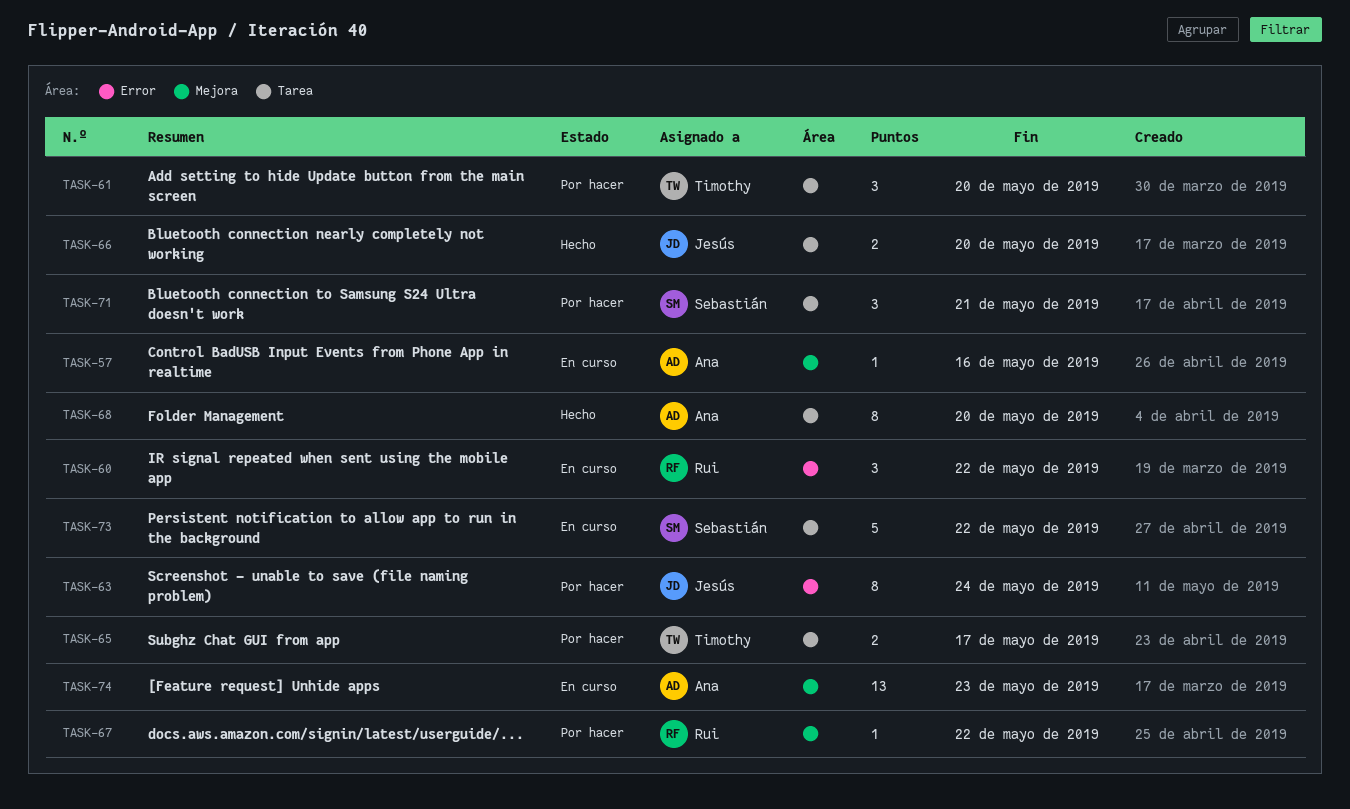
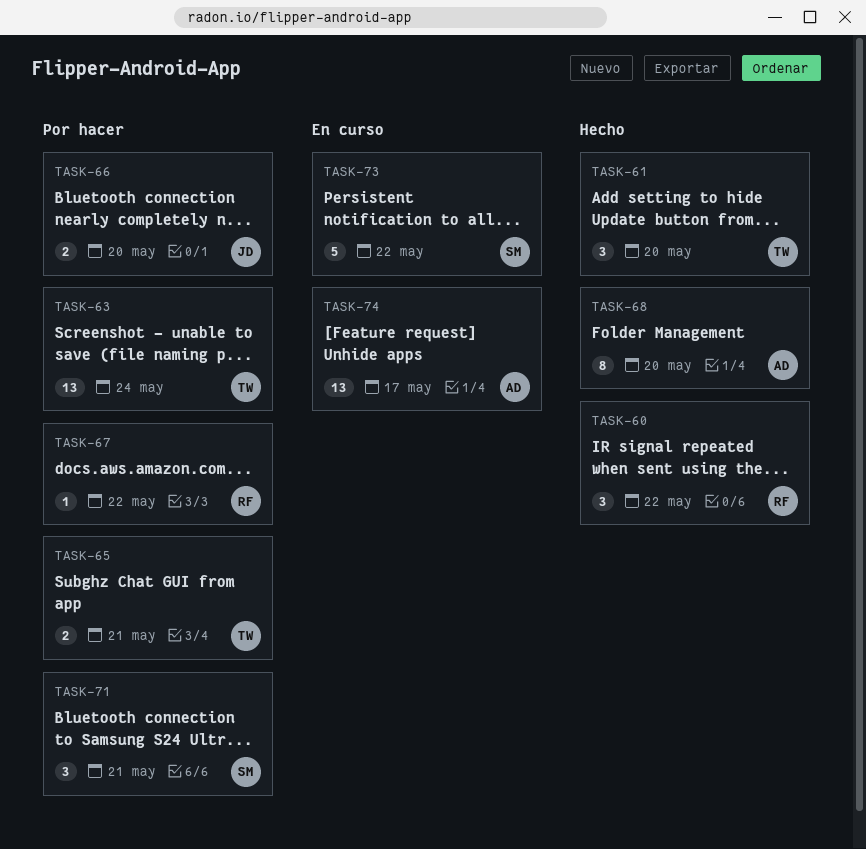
TASK-57: present -> none
TASK-60, status: En curso -> Hecho
TASK-61, status: Por hacer -> Hecho
TASK-63, owner: Jesús -> Timothy
TASK-63, estimate: 8 -> 13
TASK-65, due: May 17 -> May 21
TASK-66, status: Hecho -> Por hacer
TASK-74, due: May 23 -> May 17

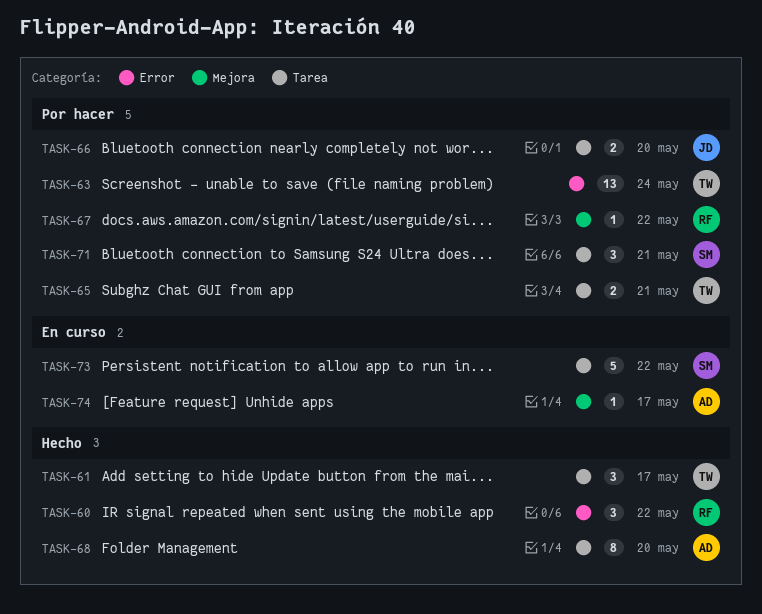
TASK-61, due: May 20 -> May 17
TASK-74, estimate: 13 -> 1

